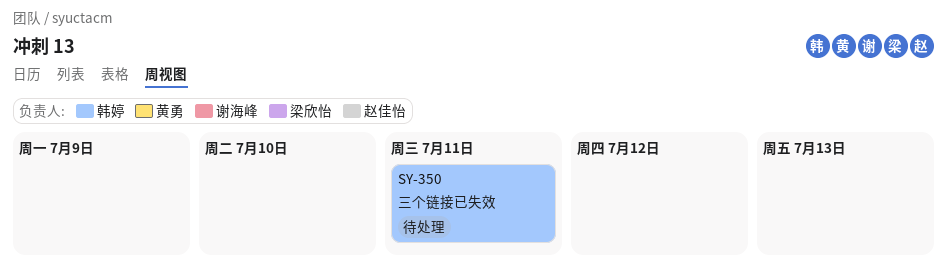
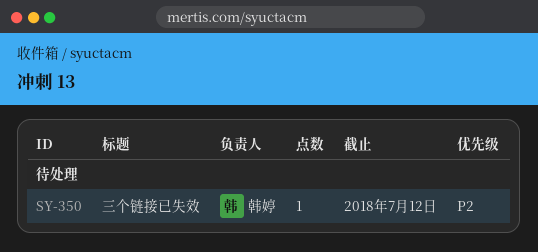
SY-350, due: Jul 11 -> Jul 12

